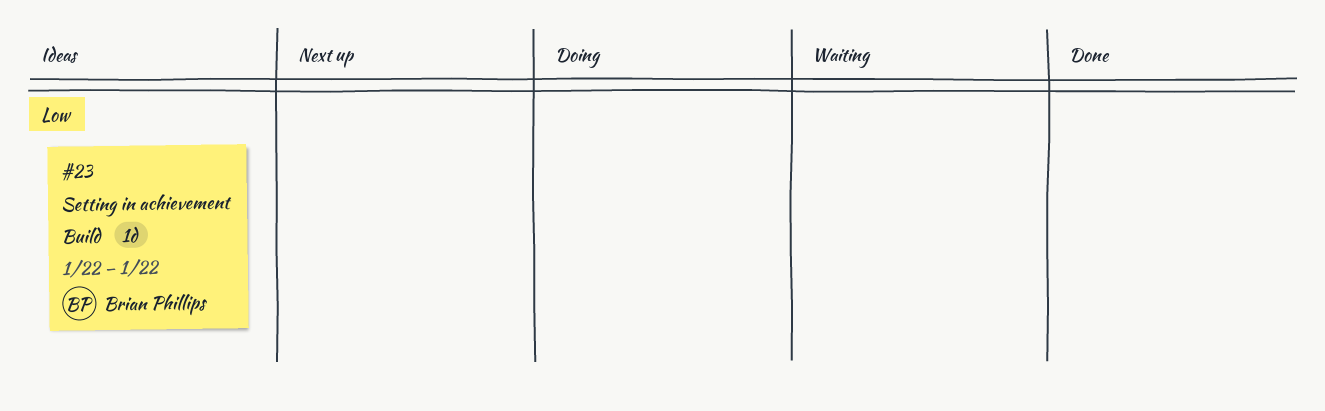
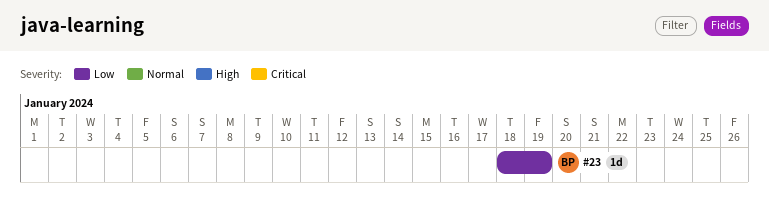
#23, start: Jan 22 -> Jan 18
#23, due: Jan 22 -> Jan 19

